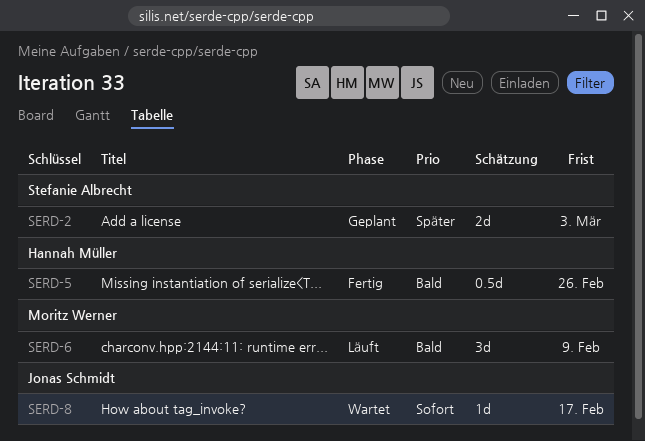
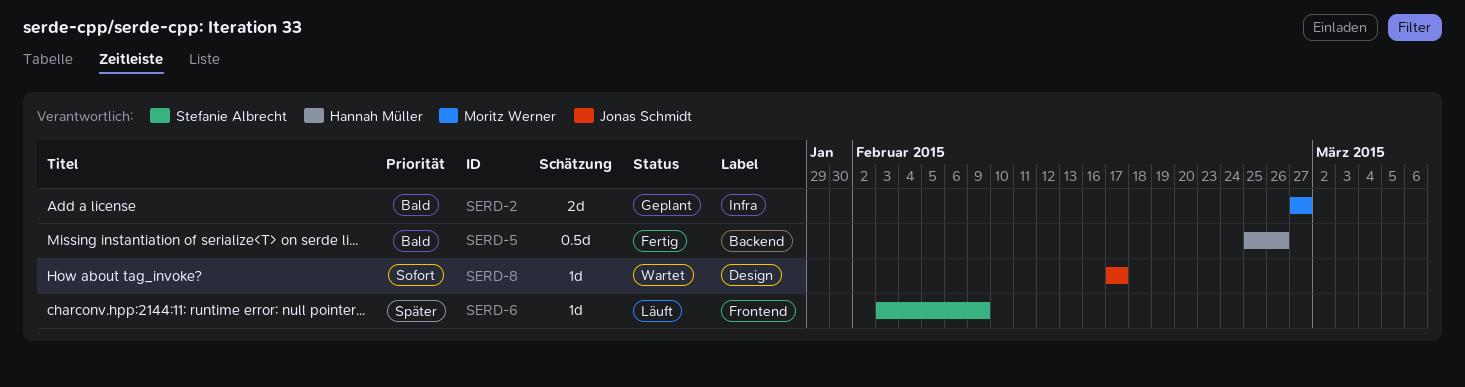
SERD-2, owner: Stefanie Albrecht -> Moritz Werner
SERD-2, priority: Später -> Bald
SERD-2, due: Mar 3 -> Feb 27
SERD-6, owner: Moritz Werner -> Stefanie Albrecht
SERD-6, priority: Bald -> Später
SERD-6, estimate: 3d -> 1d

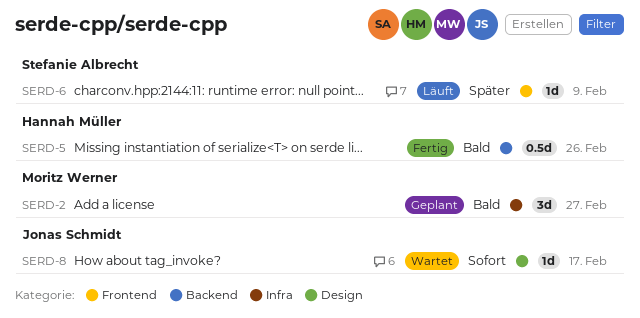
SERD-2, estimate: 2d -> 3d

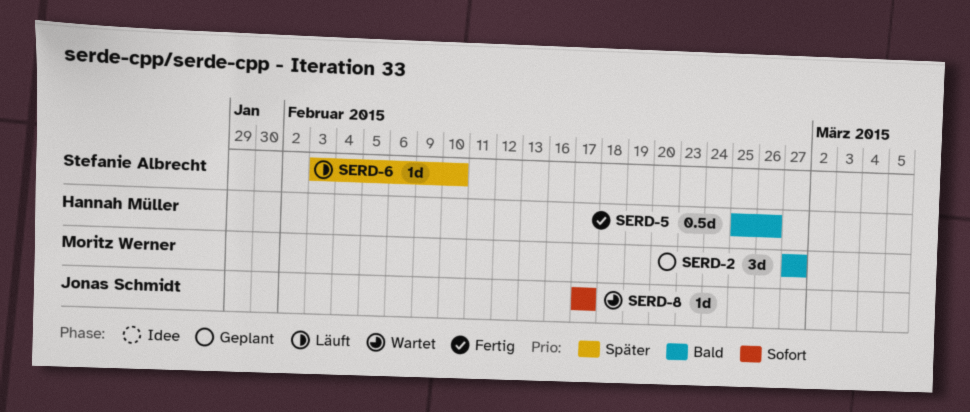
SERD-6, due: Feb 9 -> Feb 10

